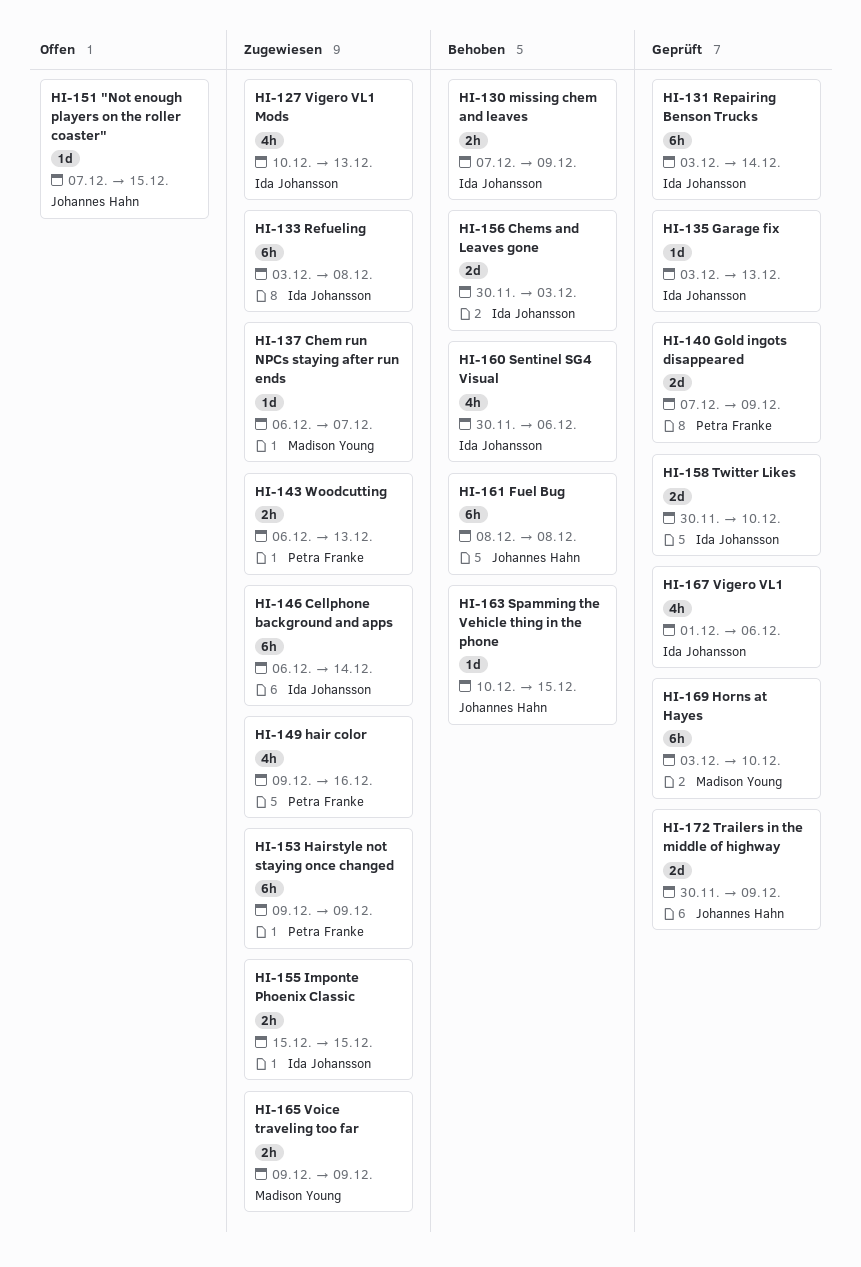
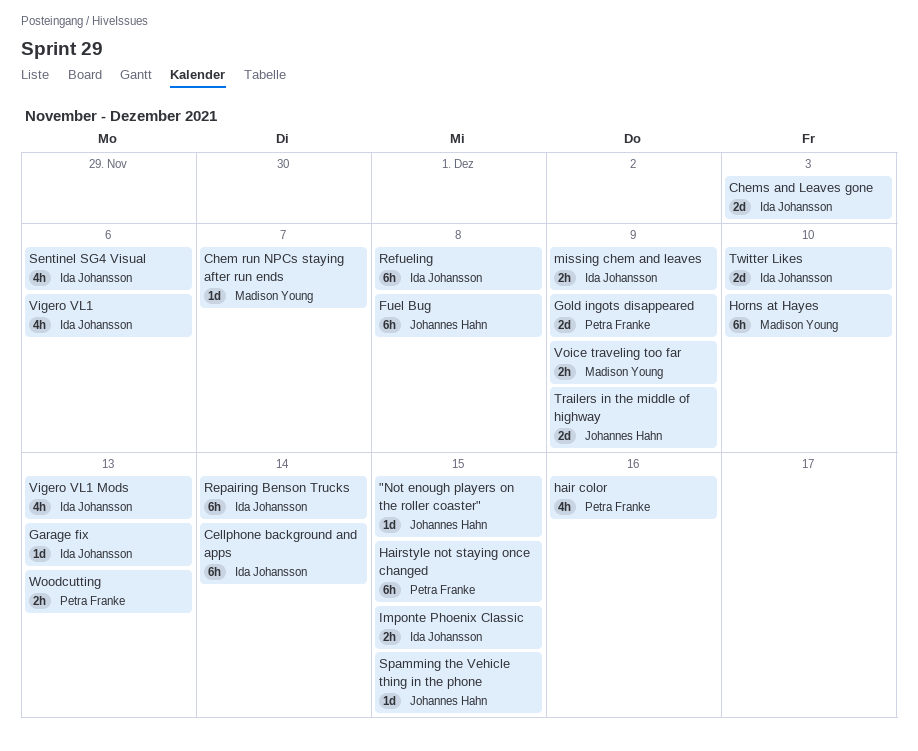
Hairstyle not staying once changed, due: Dec 9 -> Dec 15

